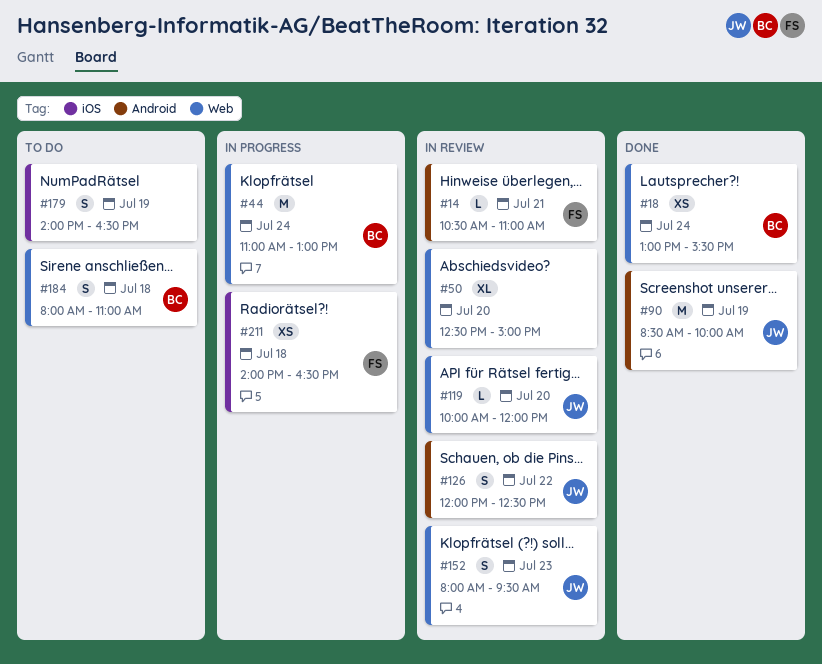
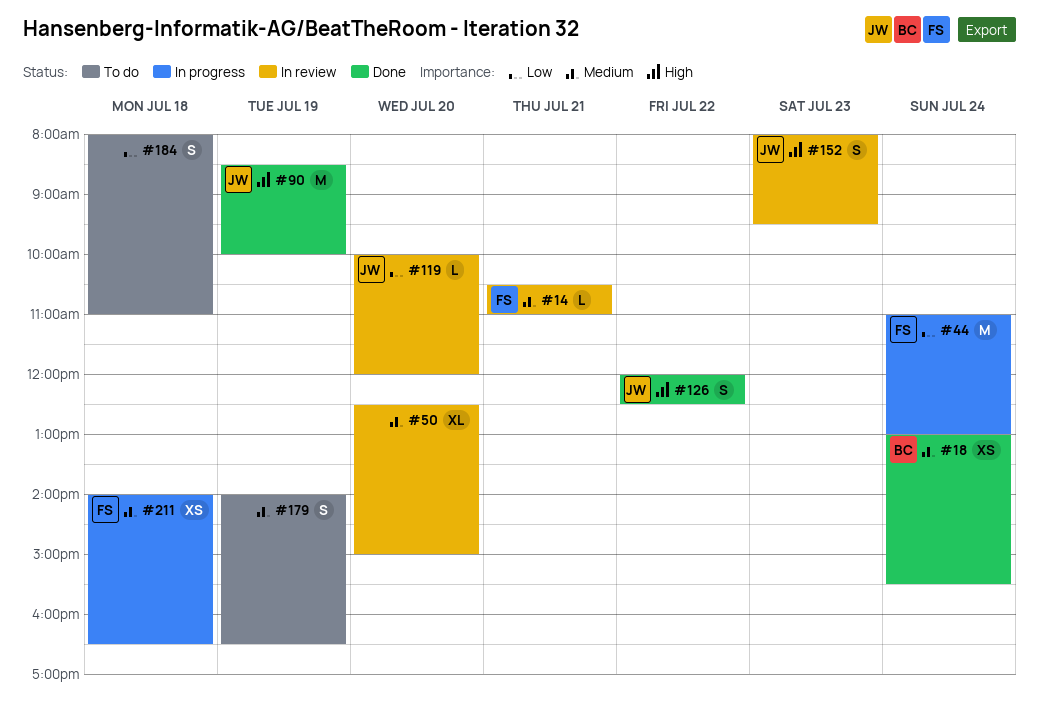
#44, owner: BC -> FS
#126, status: In review -> Done
#184, owner: BC -> none

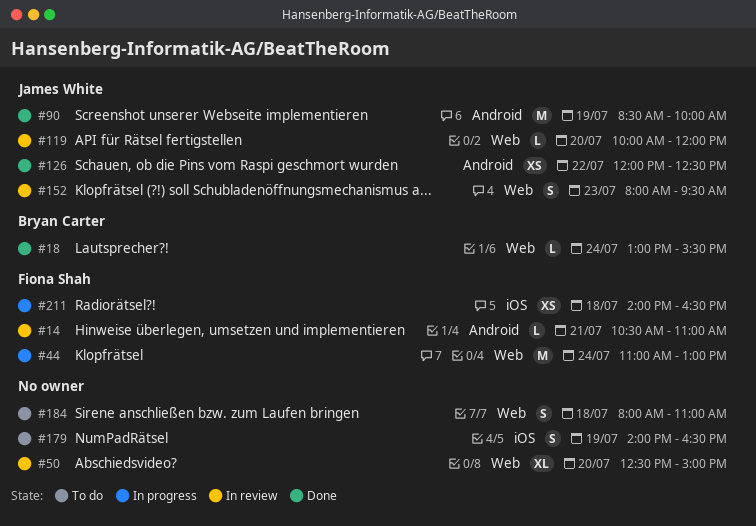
#18, estimate: XS -> L
#126, estimate: S -> XS

